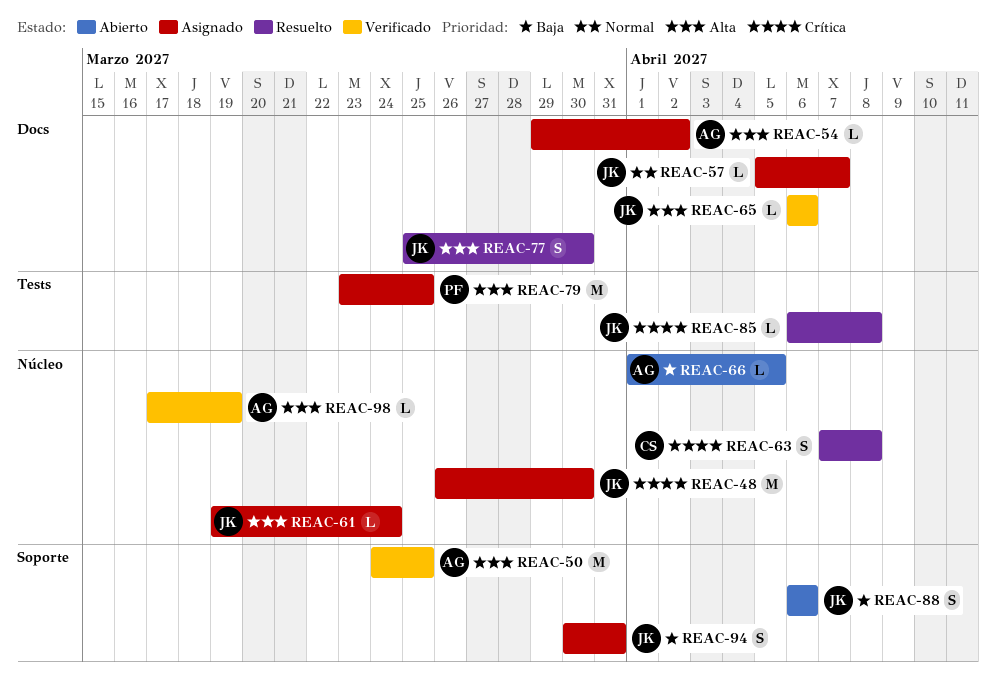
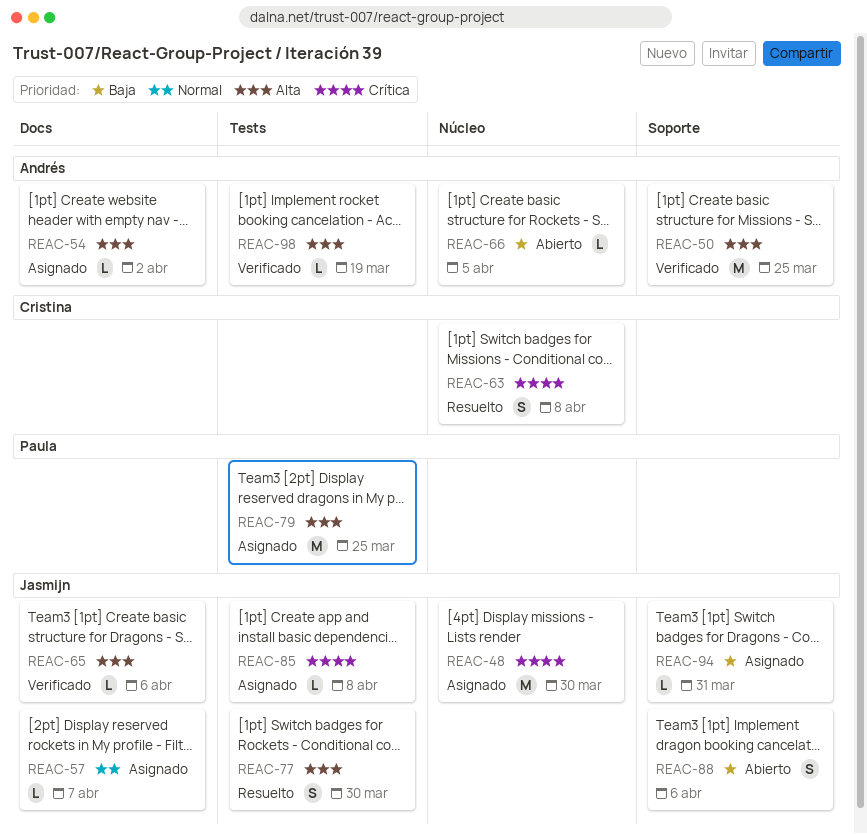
REAC-61: present -> none
REAC-77, label: Docs -> Tests
REAC-85, status: Resuelto -> Asignado
REAC-94, estimate: S -> L
REAC-98, label: Núcleo -> Tests

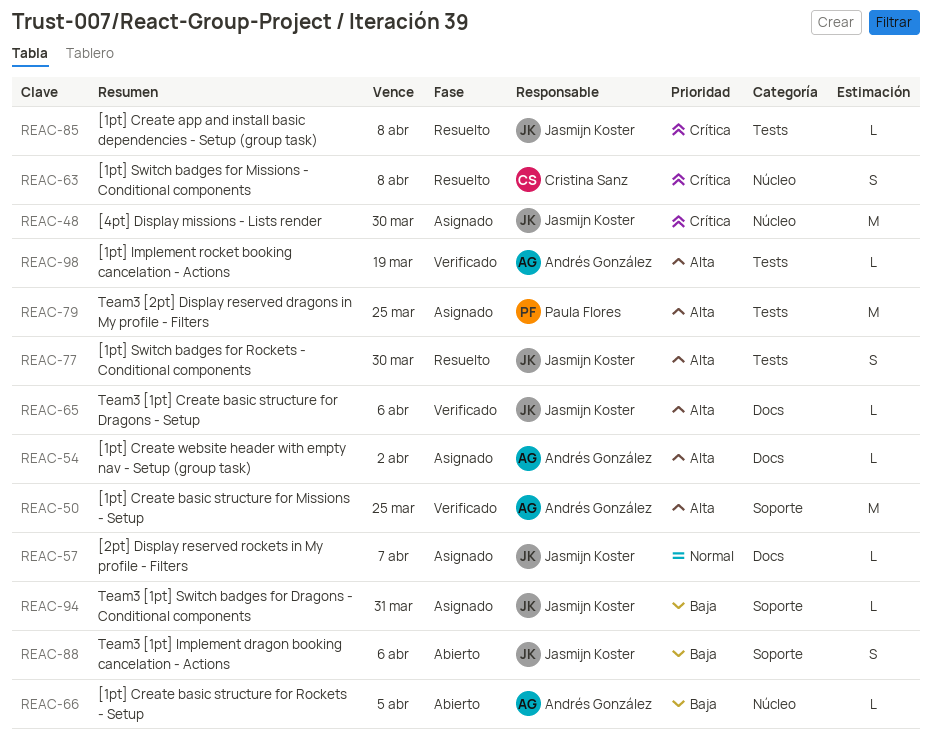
REAC-85, status: Asignado -> Resuelto

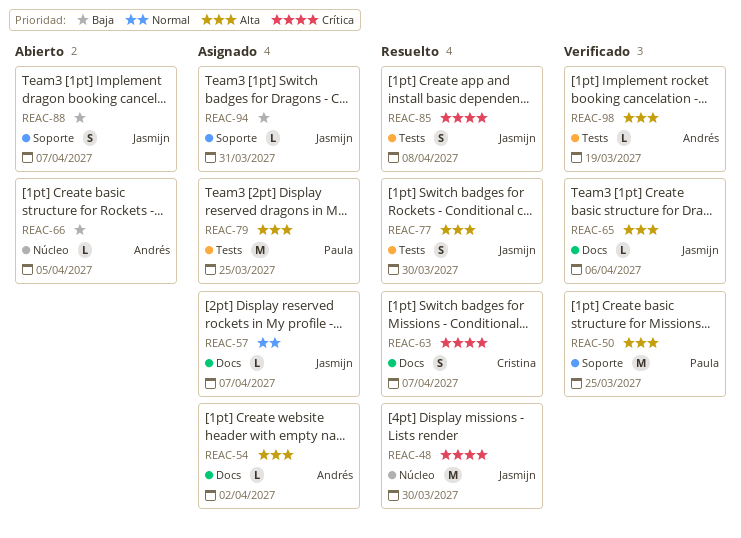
REAC-48, status: Asignado -> Resuelto
REAC-50, owner: Andrés González -> Paula Flores
REAC-63, label: Núcleo -> Docs
REAC-63, due: Apr 8 -> Apr 7
REAC-85, estimate: L -> S
REAC-88, due: Apr 6 -> Apr 7

